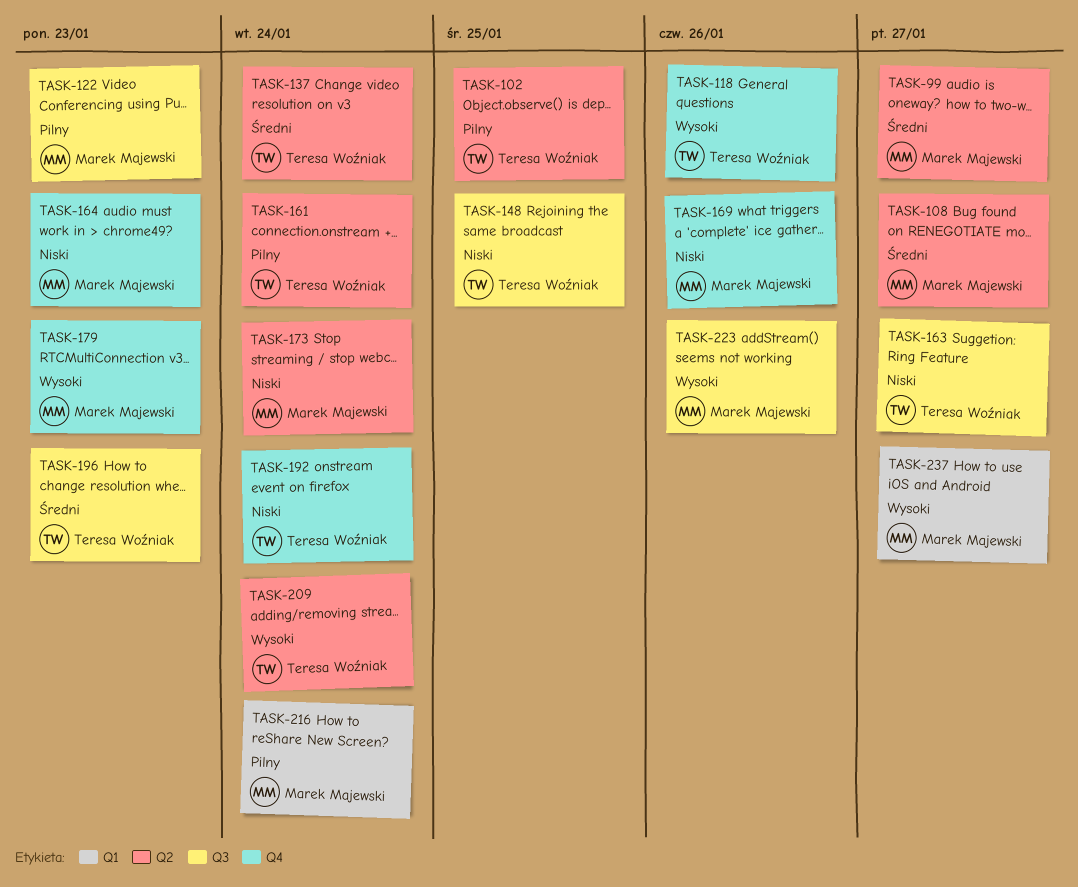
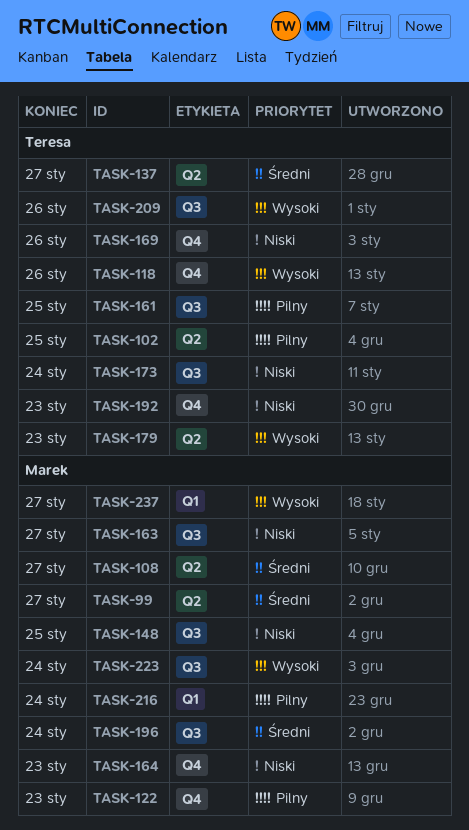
TASK-122, label: Q3 -> Q4
TASK-137, due: Jan 24 -> Jan 27
TASK-148, owner: Teresa Woźniak -> Marek Majewski
TASK-161, label: Q2 -> Q3
TASK-161, due: Jan 24 -> Jan 25
TASK-163, owner: Teresa Woźniak -> Marek Majewski
TASK-169, owner: Marek Majewski -> Teresa Woźniak
TASK-173, owner: Marek Majewski -> Teresa Woźniak
TASK-173, label: Q2 -> Q3
TASK-179, owner: Marek Majewski -> Teresa Woźniak
TASK-179, label: Q4 -> Q2
TASK-192, due: Jan 24 -> Jan 23
TASK-196, owner: Teresa Woźniak -> Marek Majewski
TASK-196, due: Jan 23 -> Jan 24
TASK-209, label: Q2 -> Q3
TASK-209, due: Jan 24 -> Jan 26
TASK-223, due: Jan 26 -> Jan 24

